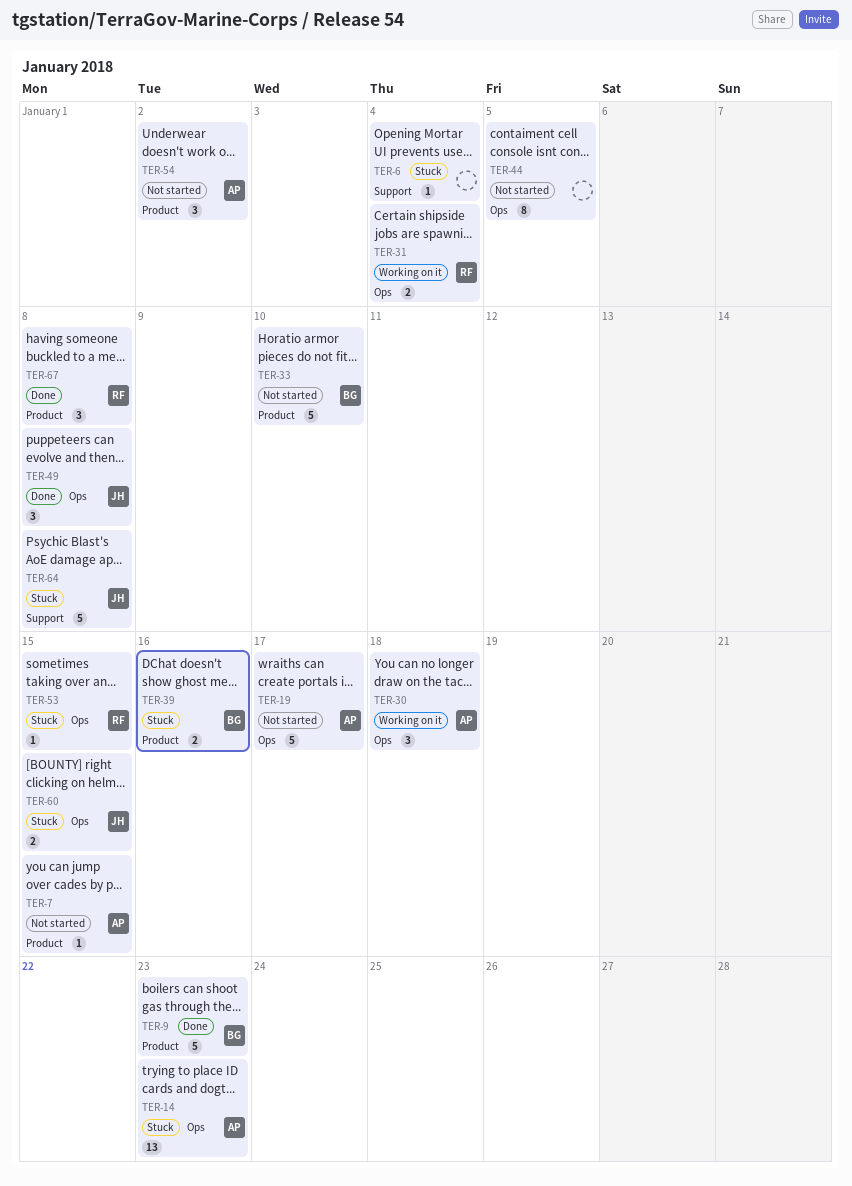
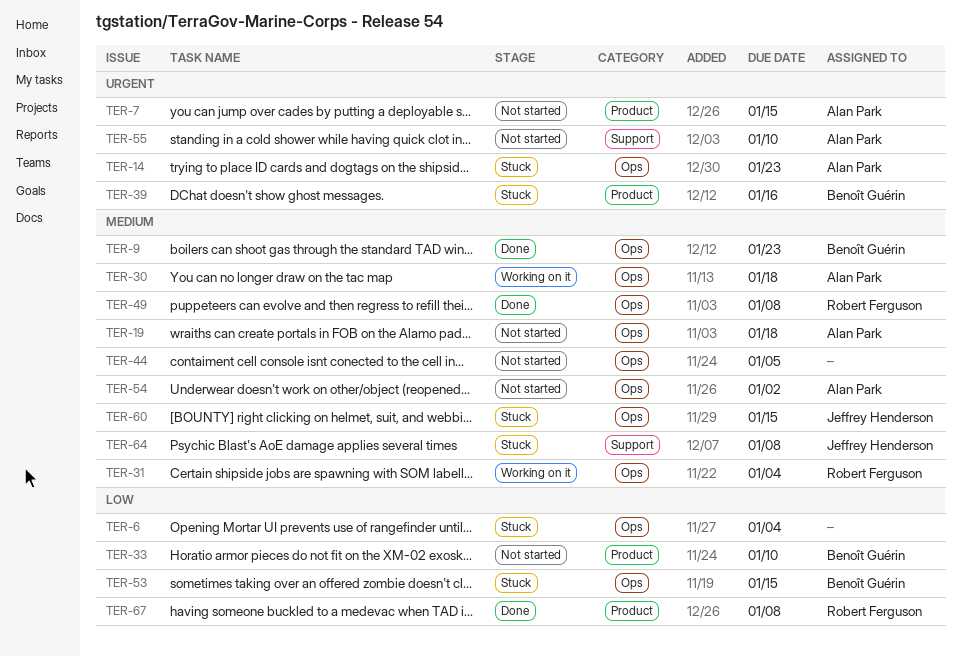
TER-6, label: Support -> Ops
TER-9, label: Product -> Ops
TER-19, due: Jan 17 -> Jan 18
TER-49, owner: Jeffrey Henderson -> Robert Ferguson
TER-53, owner: Robert Ferguson -> Benoît Guérin
TER-54, label: Product -> Ops
TER-55: none -> present

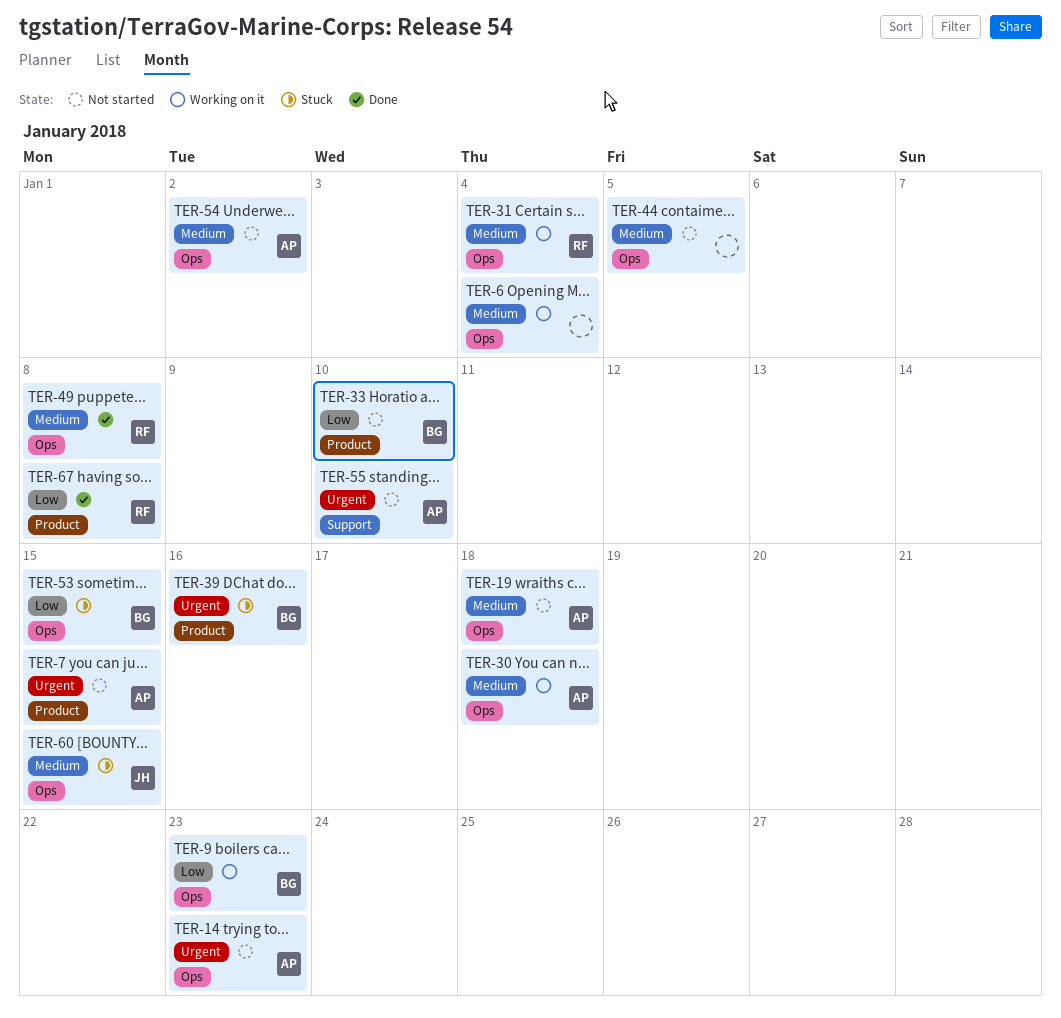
TER-6, status: Stuck -> Working on it
TER-6, priority: Low -> Medium
TER-9, status: Done -> Working on it
TER-9, priority: Medium -> Low
TER-14, status: Stuck -> Not started
TER-64: present -> none

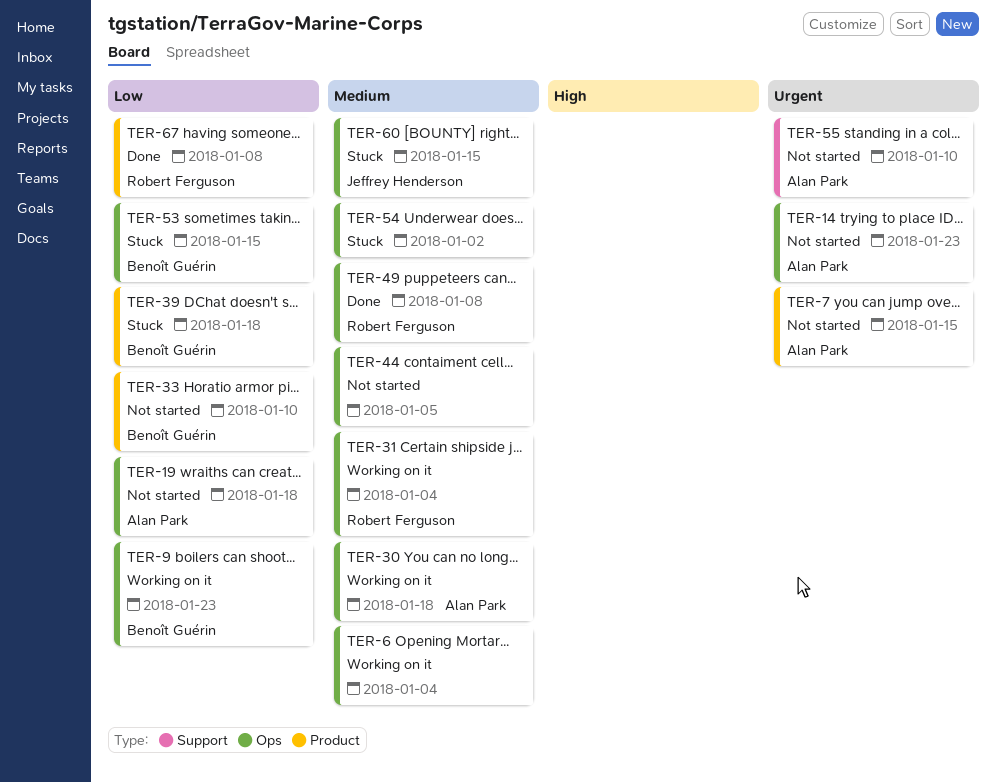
TER-19, priority: Medium -> Low
TER-39, priority: Urgent -> Low
TER-39, due: Jan 16 -> Jan 18
TER-54, status: Not started -> Stuck
TER-54, owner: Alan Park -> none

